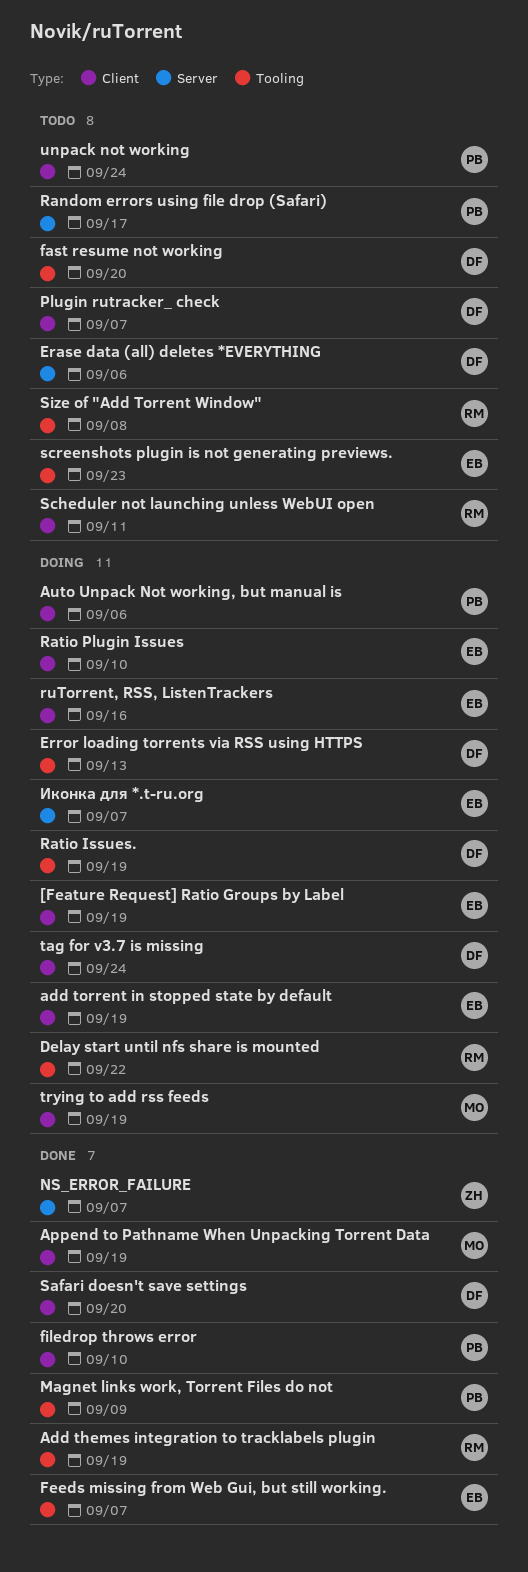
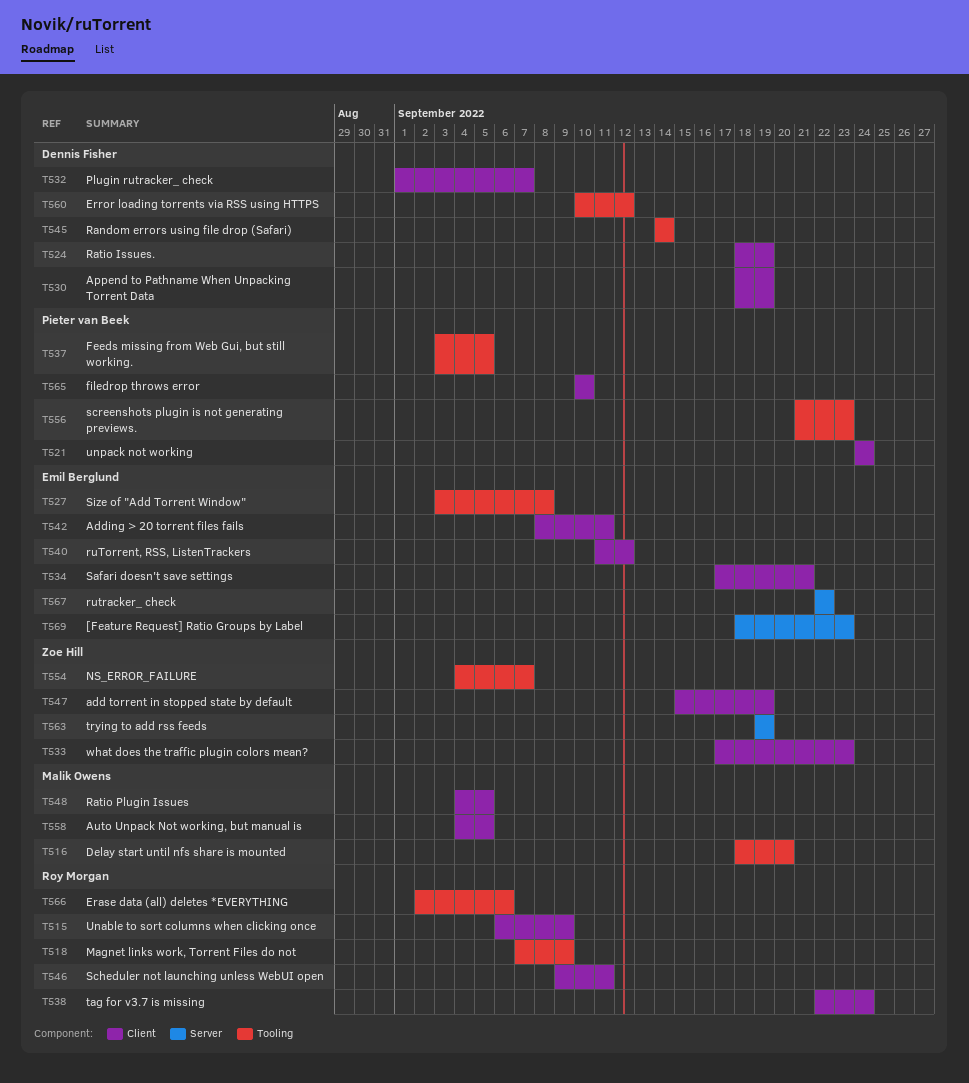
[Feature Request] Ratio Groups by Label, label: Client -> Server
[Feature Request] Ratio Groups by Label, due: Sep 19 -> Sep 23
Add themes integration to tracklabels plugin: present -> none
add torrent in stopped state by default, owner: Emil Berglund -> Zoe Hill
Adding > 20 torrent files fails: none -> present
Append to Pathname When Unpacking Torrent Data, owner: Malik Owens -> Dennis Fisher
Auto Unpack Not working, but manual is, owner: Pieter van Beek -> Malik Owens
Auto Unpack Not working, but manual is, due: Sep 6 -> Sep 5
Delay start until nfs share is mounted, owner: Roy Morgan -> Malik Owens
Delay start until nfs share is mounted, due: Sep 22 -> Sep 20
Erase data (all) deletes *EVERYTHING, owner: Dennis Fisher -> Roy Morgan
Erase data (all) deletes *EVERYTHING, label: Server -> Tooling
Error loading torrents via RSS using HTTPS, due: Sep 13 -> Sep 12
fast resume not working: present -> none
Feeds missing from Web Gui, but still working., owner: Emil Berglund -> Pieter van Beek
Feeds missing from Web Gui, but still working., due: Sep 7 -> Sep 5
Magnet links work, Torrent Files do not, owner: Pieter van Beek -> Roy Morgan
NS_ERROR_FAILURE, label: Server -> Tooling
Random errors using file drop (Safari), owner: Pieter van Beek -> Dennis Fisher
Random errors using file drop (Safari), label: Server -> Tooling
Random errors using file drop (Safari), due: Sep 17 -> Sep 14
Ratio Issues., label: Tooling -> Client
Ratio Plugin Issues, owner: Emil Berglund -> Malik Owens
Ratio Plugin Issues, due: Sep 10 -> Sep 5
ruTorrent, RSS, ListenTrackers, due: Sep 16 -> Sep 12
rutracker_ check: none -> present
Safari doesn't save settings, owner: Dennis Fisher -> Emil Berglund
Safari doesn't save settings, due: Sep 20 -> Sep 21
screenshots plugin is not generating previews., owner: Emil Berglund -> Pieter van Beek
Size of "Add Torrent Window", owner: Roy Morgan -> Emil Berglund
tag for v3.7 is missing, owner: Dennis Fisher -> Roy Morgan
trying to add rss feeds, owner: Malik Owens -> Zoe Hill
trying to add rss feeds, label: Client -> Server
Unable to sort columns when clicking once: none -> present
what does the traffic plugin colors mean?: none -> present
Иконка для *.t-ru.org: present -> none

